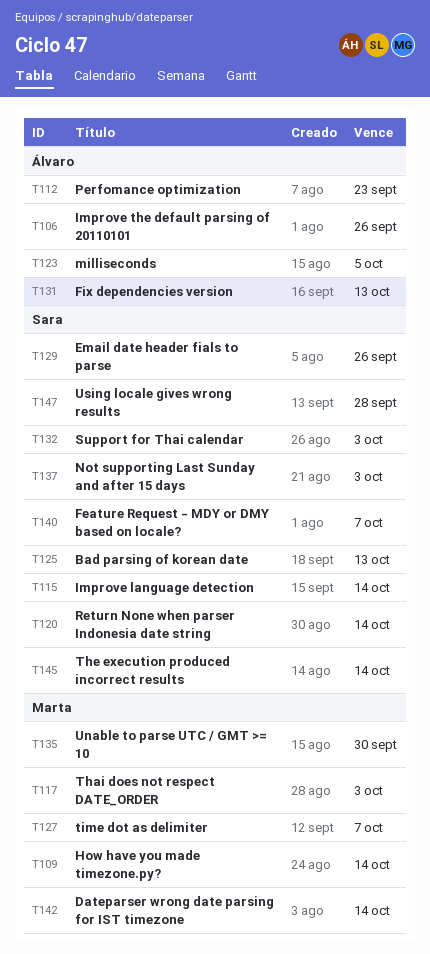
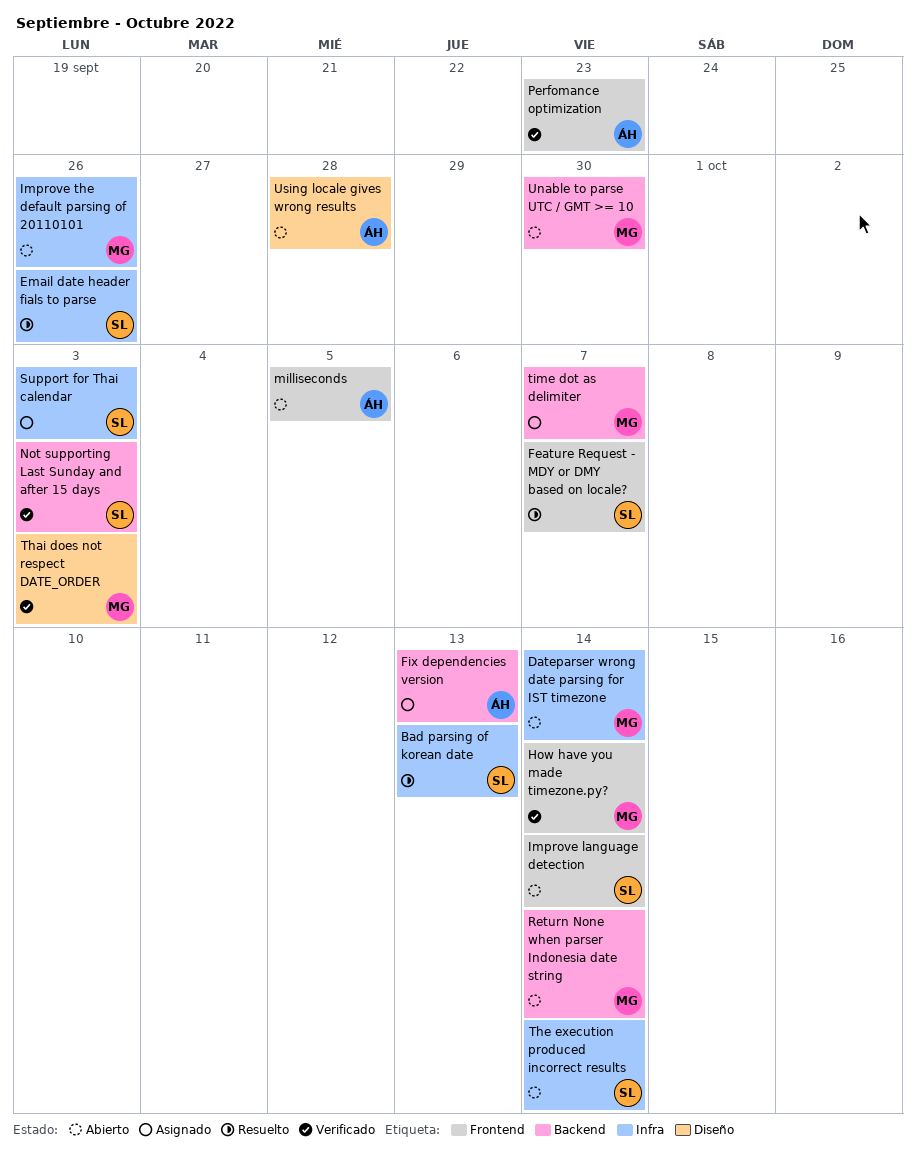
Improve the default parsing of 20110101, owner: Álvaro -> Marta
Return None when parser Indonesia date string, owner: Sara -> Marta
Using locale gives wrong results, owner: Sara -> Álvaro

